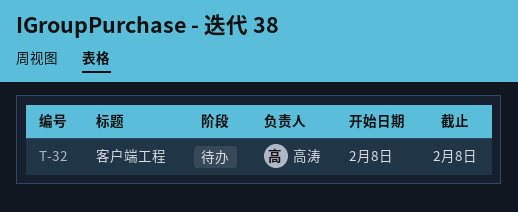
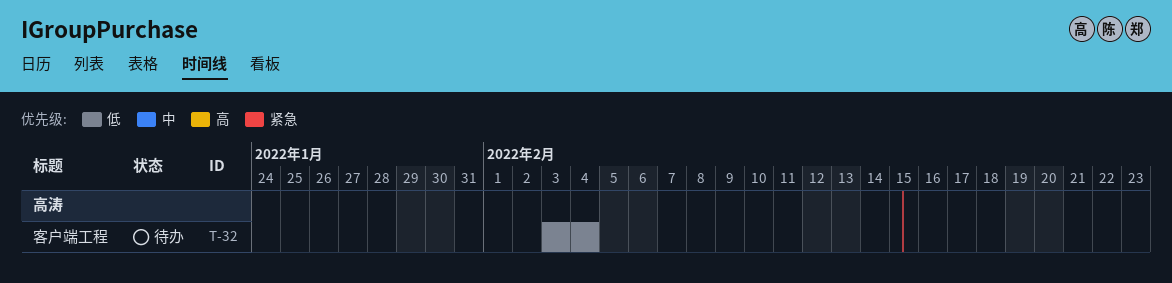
T-32, start: Feb 8 -> Feb 3
T-32, due: Feb 8 -> Feb 4

